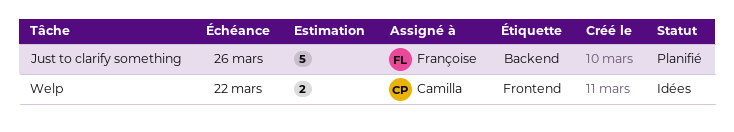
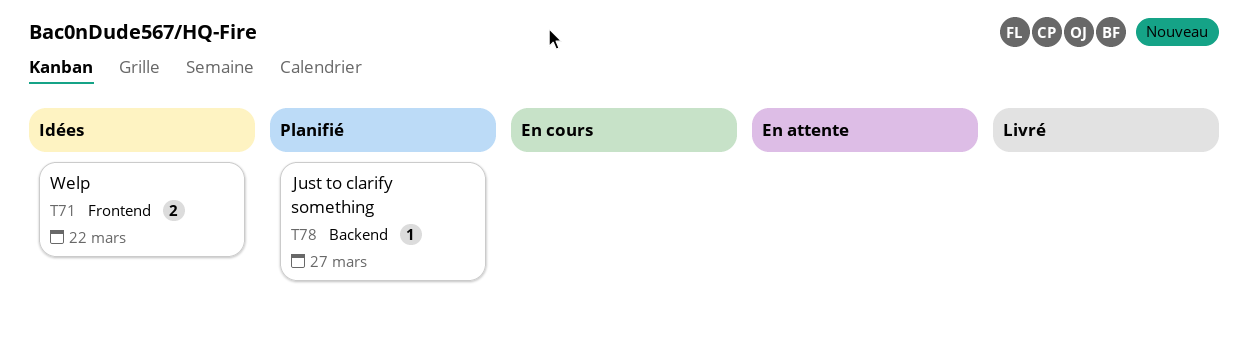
Just to clarify something, estimate: 5 -> 1
Just to clarify something, due: Mar 26 -> Mar 27

